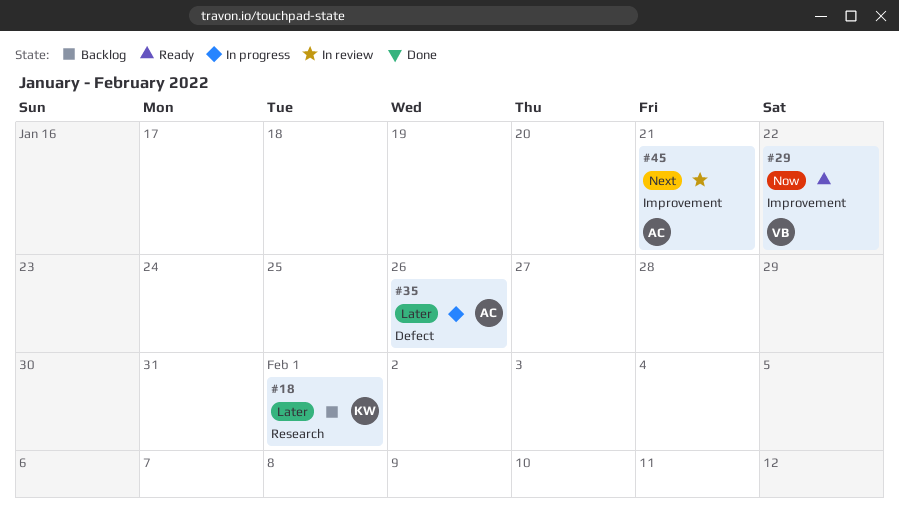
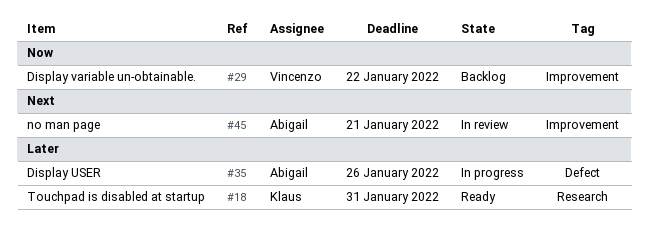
#18, status: Backlog -> Ready
#18, due: Feb 1 -> Jan 31
#29, status: Ready -> Backlog

